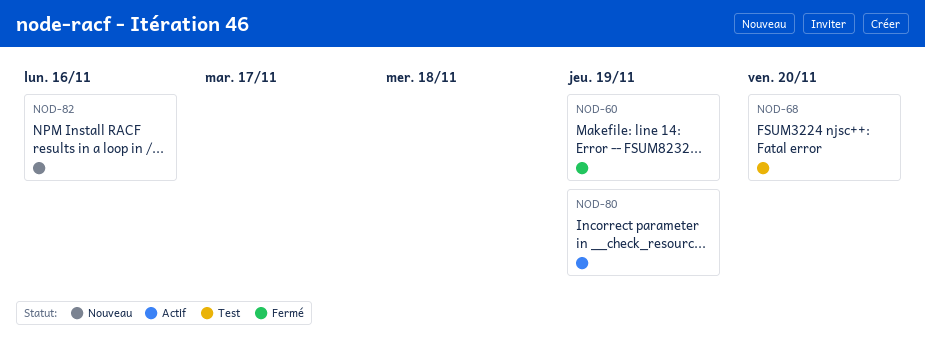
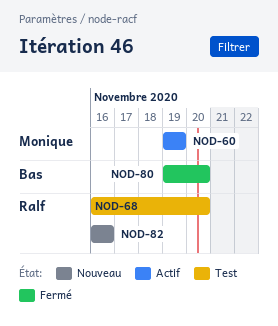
NOD-60, status: Fermé -> Actif
NOD-80, status: Actif -> Fermé
NOD-80, due: Nov 19 -> Nov 20

